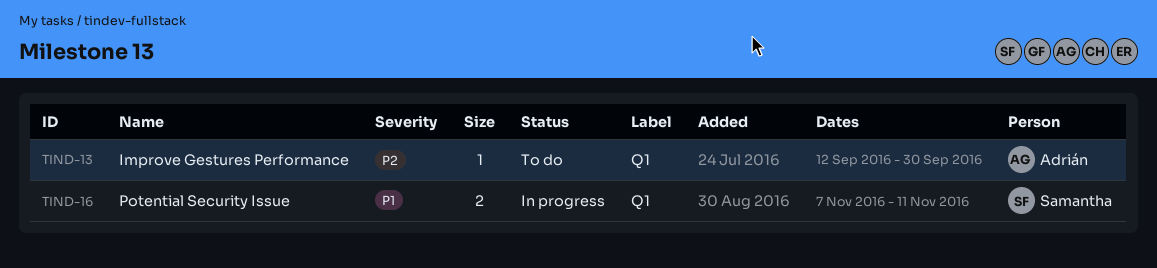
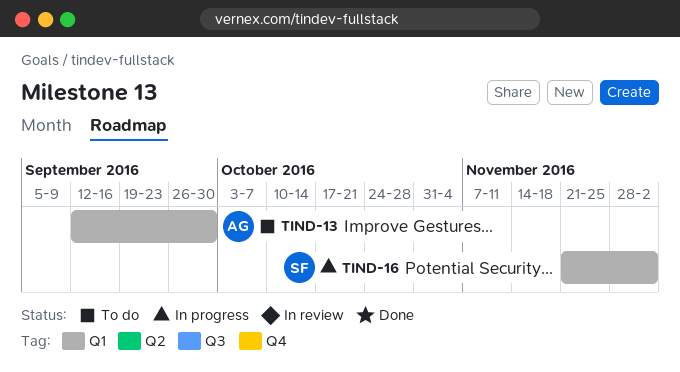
TIND-16, start: Nov 7 -> Nov 21
TIND-16, due: Nov 11 -> Dec 2

